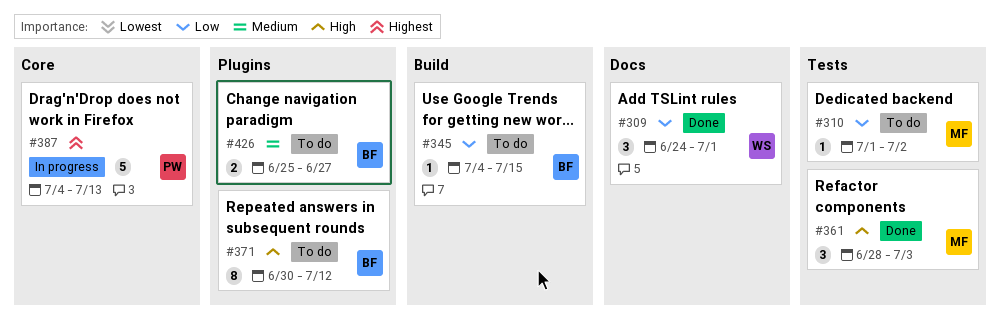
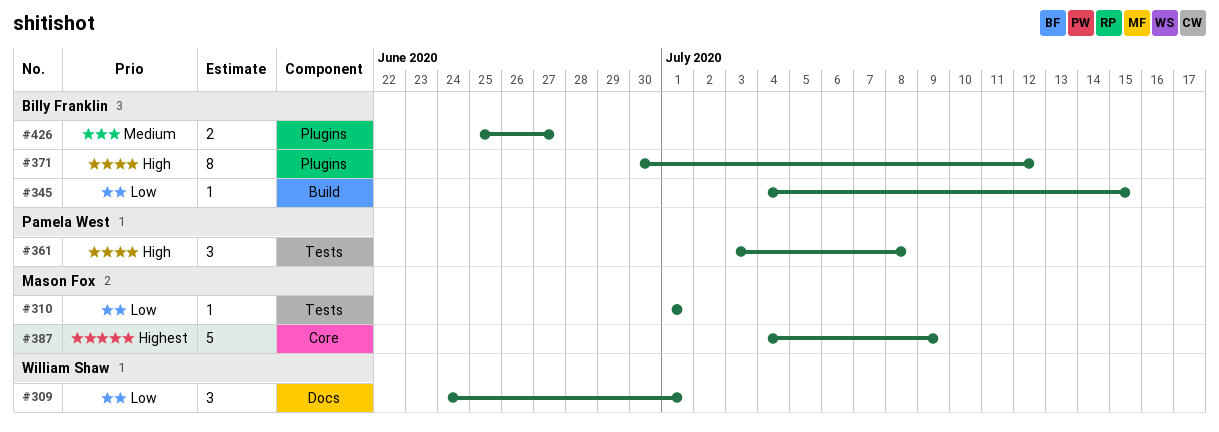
#310, due: Jul 2 -> Jul 1
#361, owner: Mason Fox -> Pamela West
#361, start: Jun 28 -> Jul 3
#361, due: Jul 3 -> Jul 8
#387, owner: Pamela West -> Mason Fox
#387, due: Jul 13 -> Jul 9

